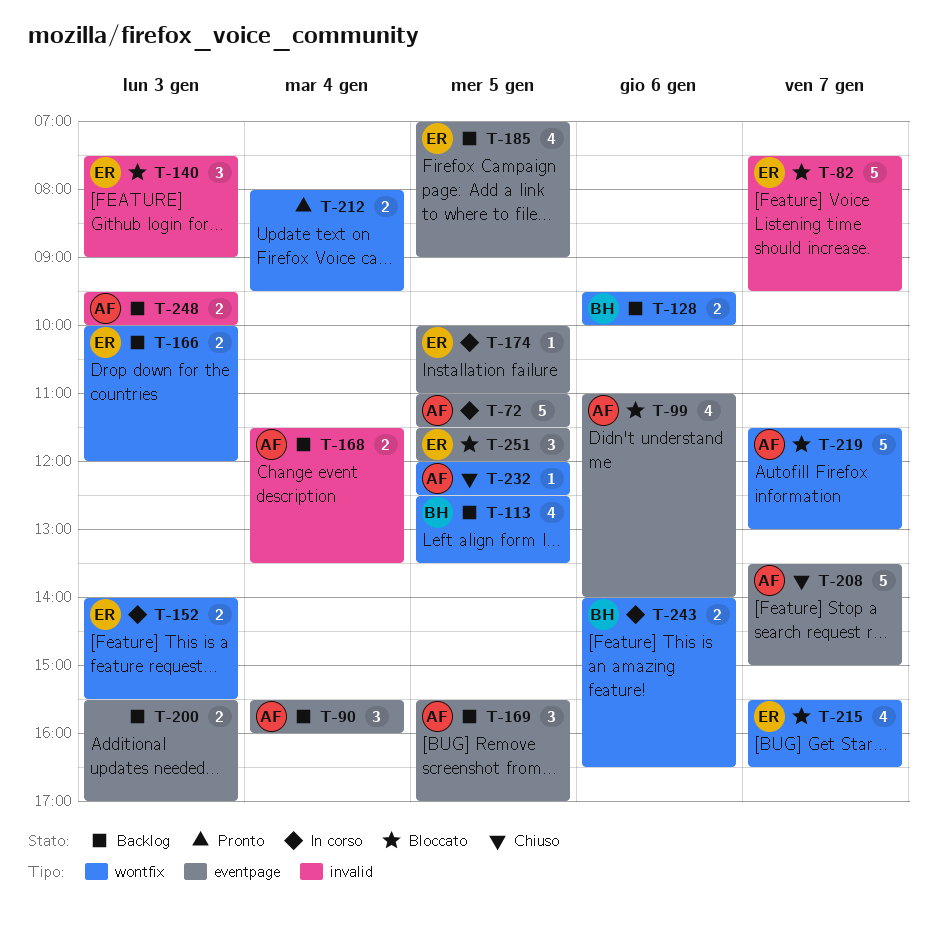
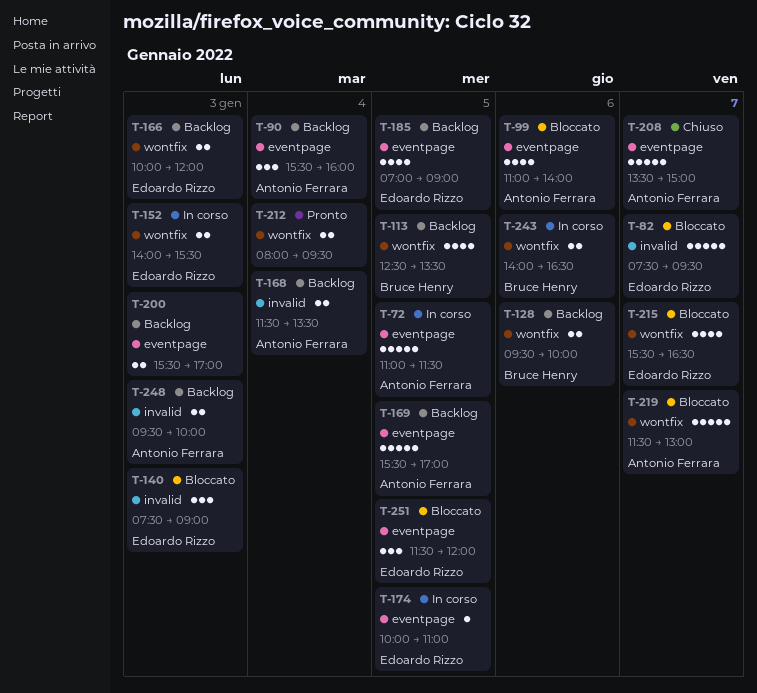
T-169, estimate: 3 -> 5
T-232: present -> none

